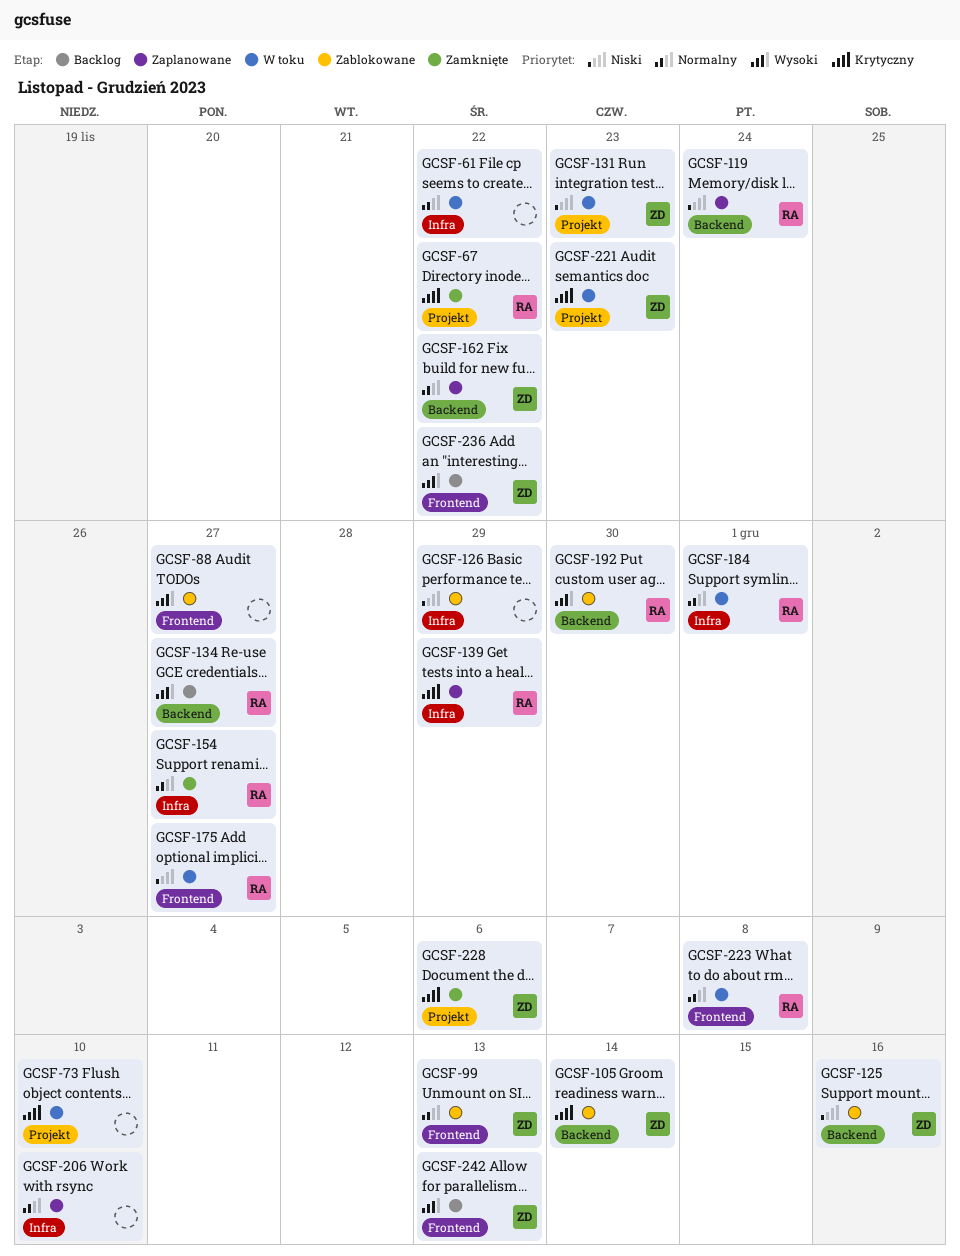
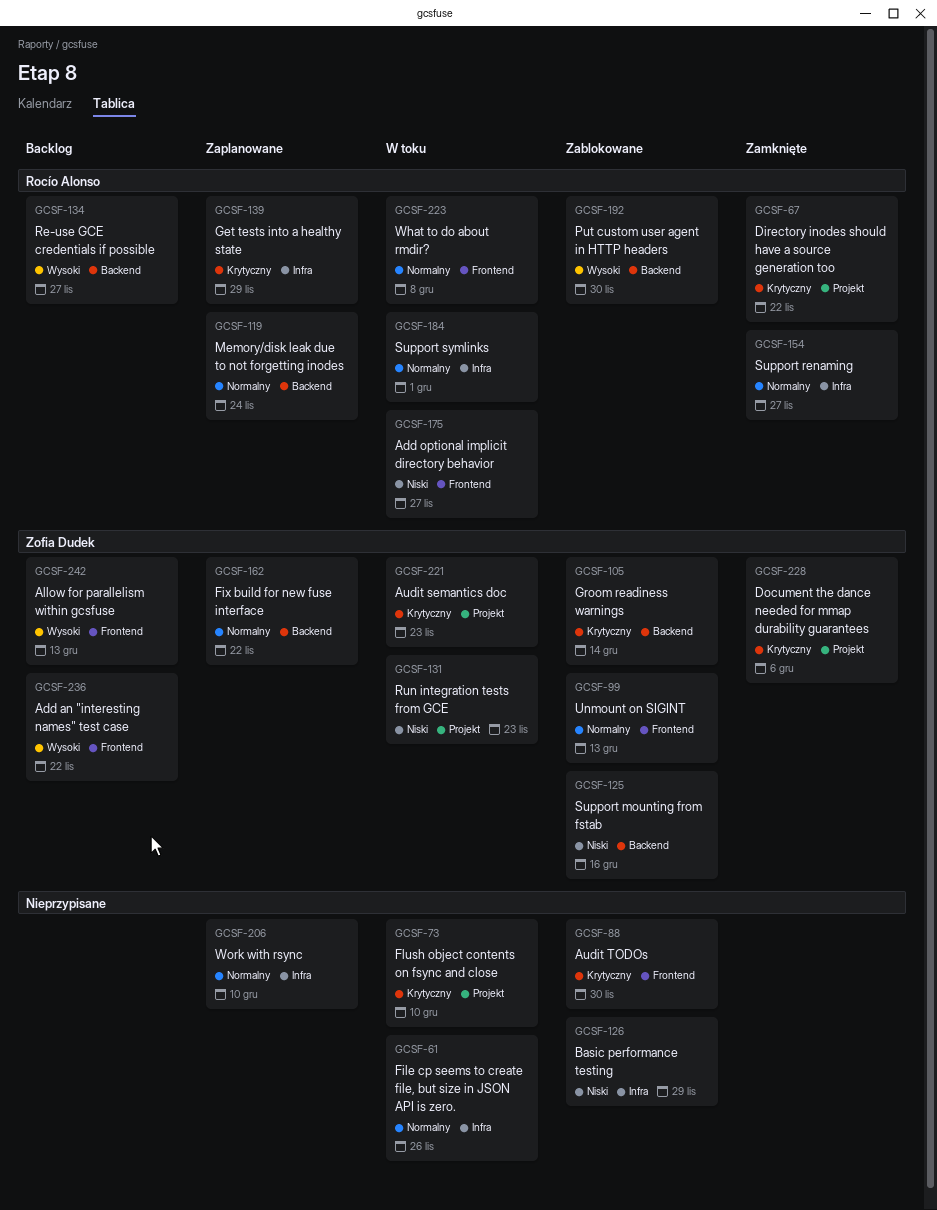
GCSF-61, due: Nov 22 -> Nov 26
GCSF-88, priority: Wysoki -> Krytyczny
GCSF-88, due: Nov 27 -> Nov 30
GCSF-119, priority: Niski -> Normalny

